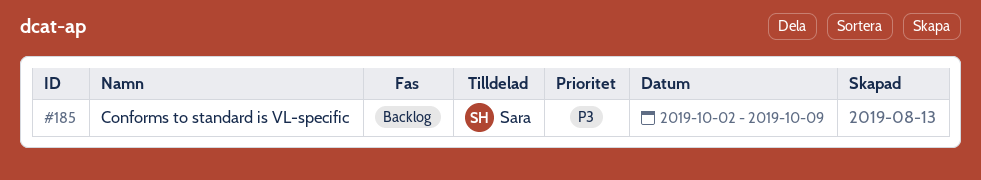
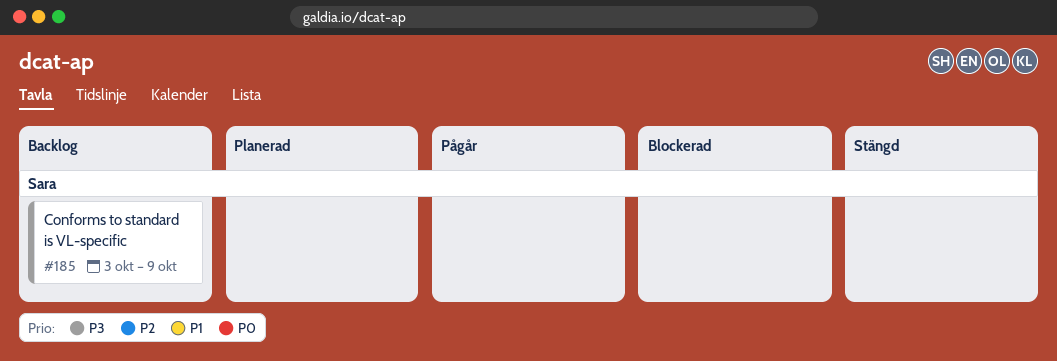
#185, start: Oct 2 -> Oct 3

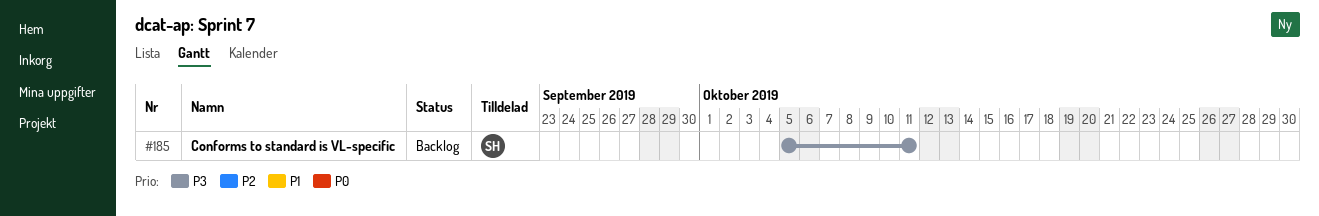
#185, start: Oct 3 -> Oct 5
#185, due: Oct 9 -> Oct 11

